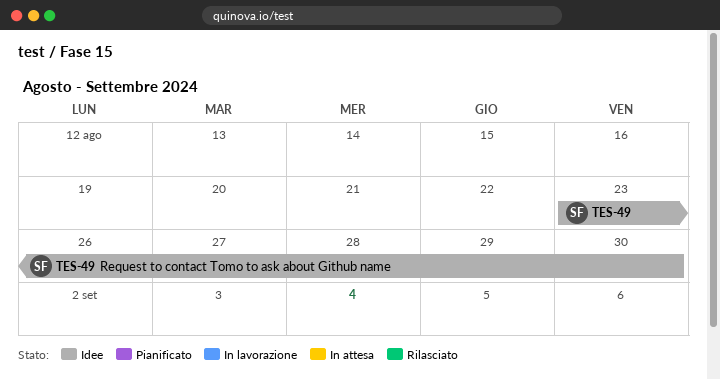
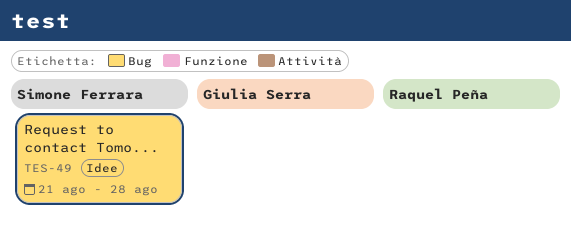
TES-49, start: Aug 23 -> Aug 21
TES-49, due: Aug 30 -> Aug 28

